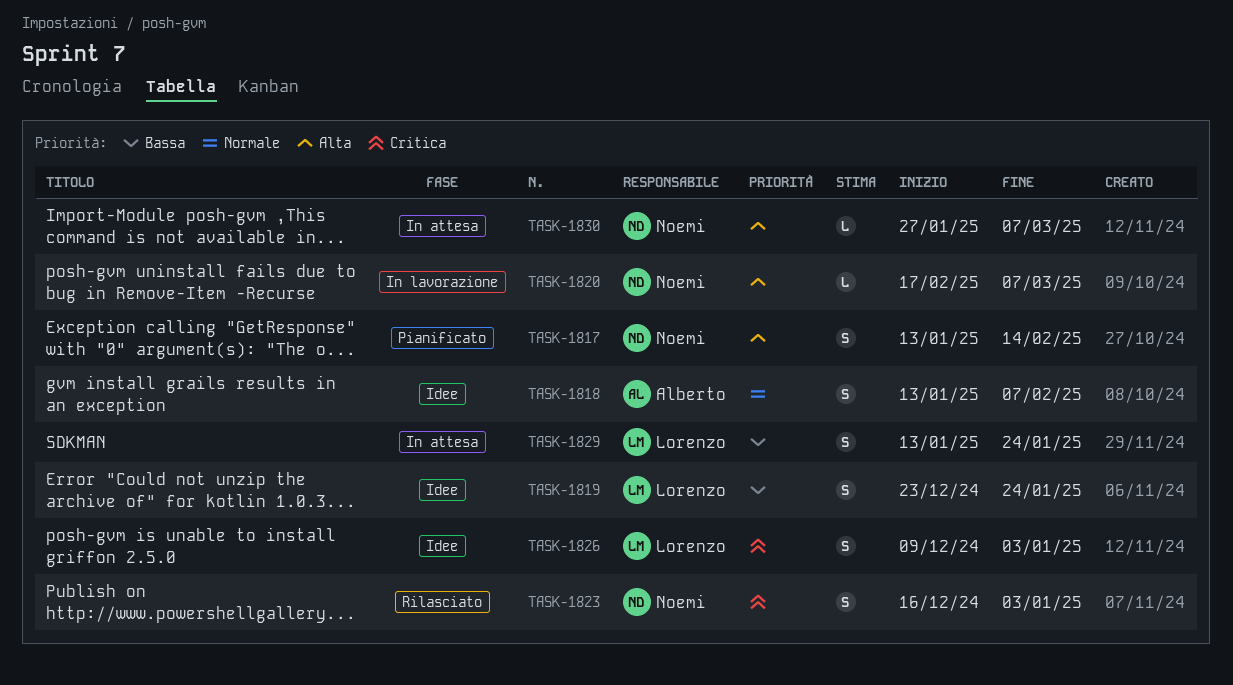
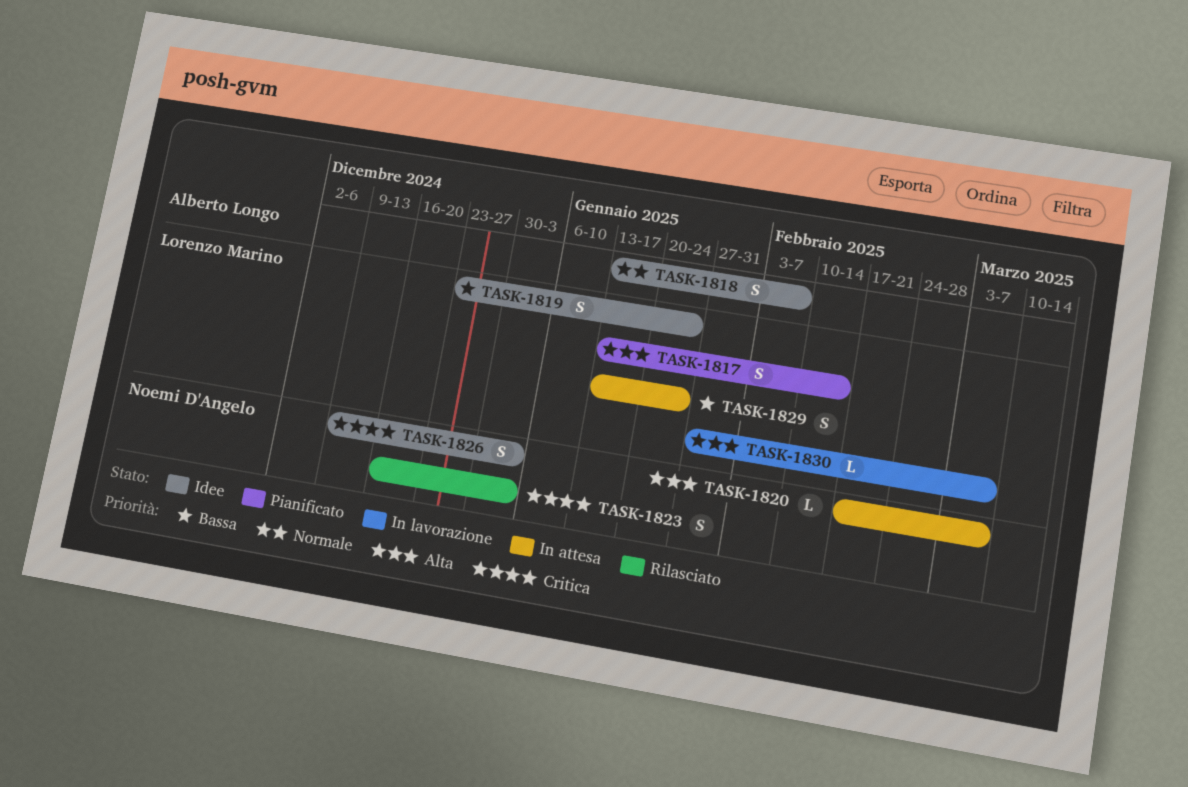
TASK-1817, owner: Noemi D'Angelo -> Lorenzo Marino
TASK-1820, status: In lavorazione -> In attesa
TASK-1826, owner: Lorenzo Marino -> Noemi D'Angelo
TASK-1830, status: In attesa -> In lavorazione
TASK-1830, owner: Noemi D'Angelo -> Lorenzo Marino

